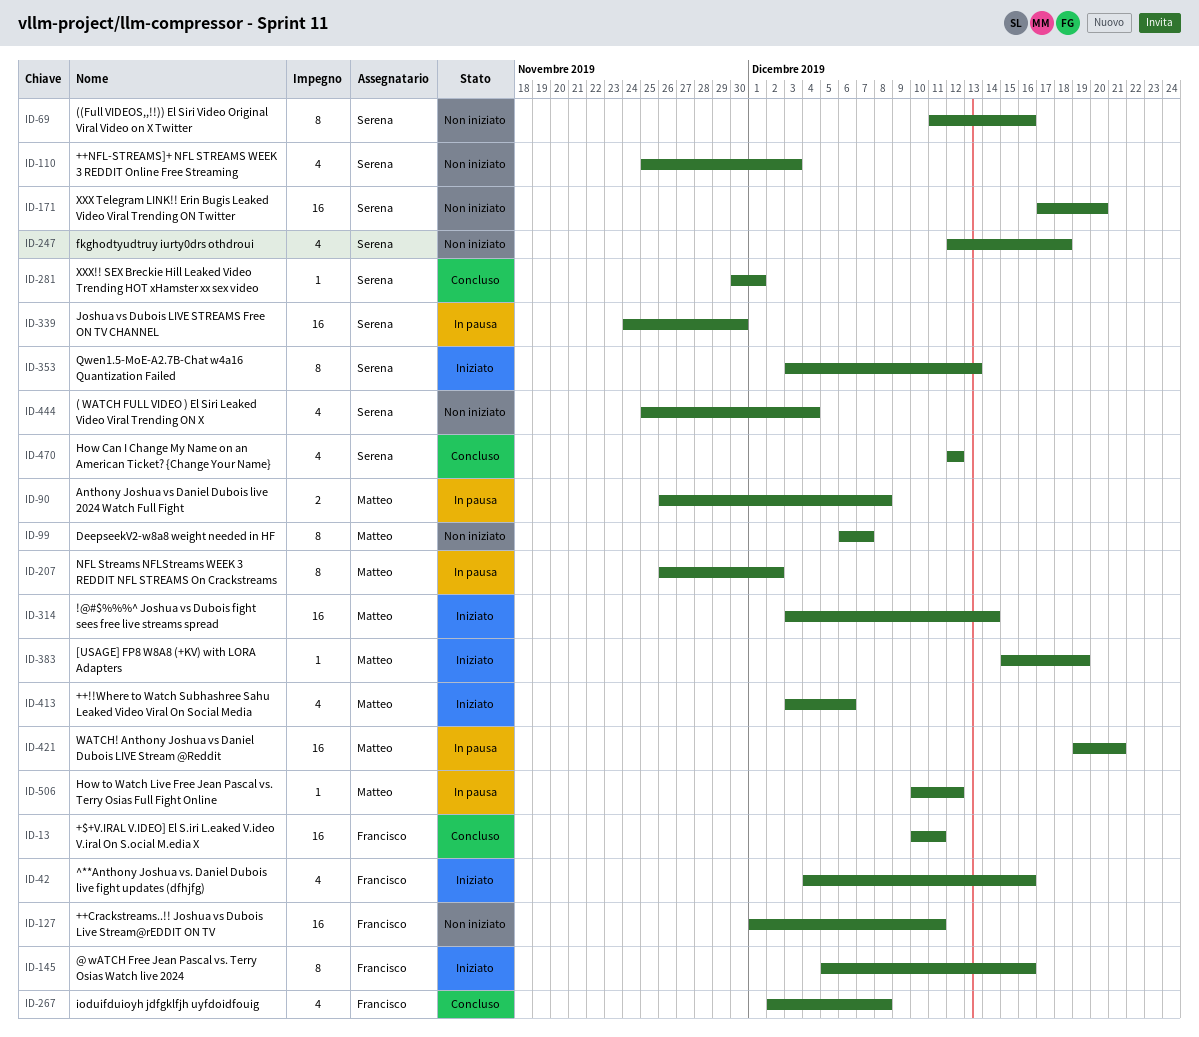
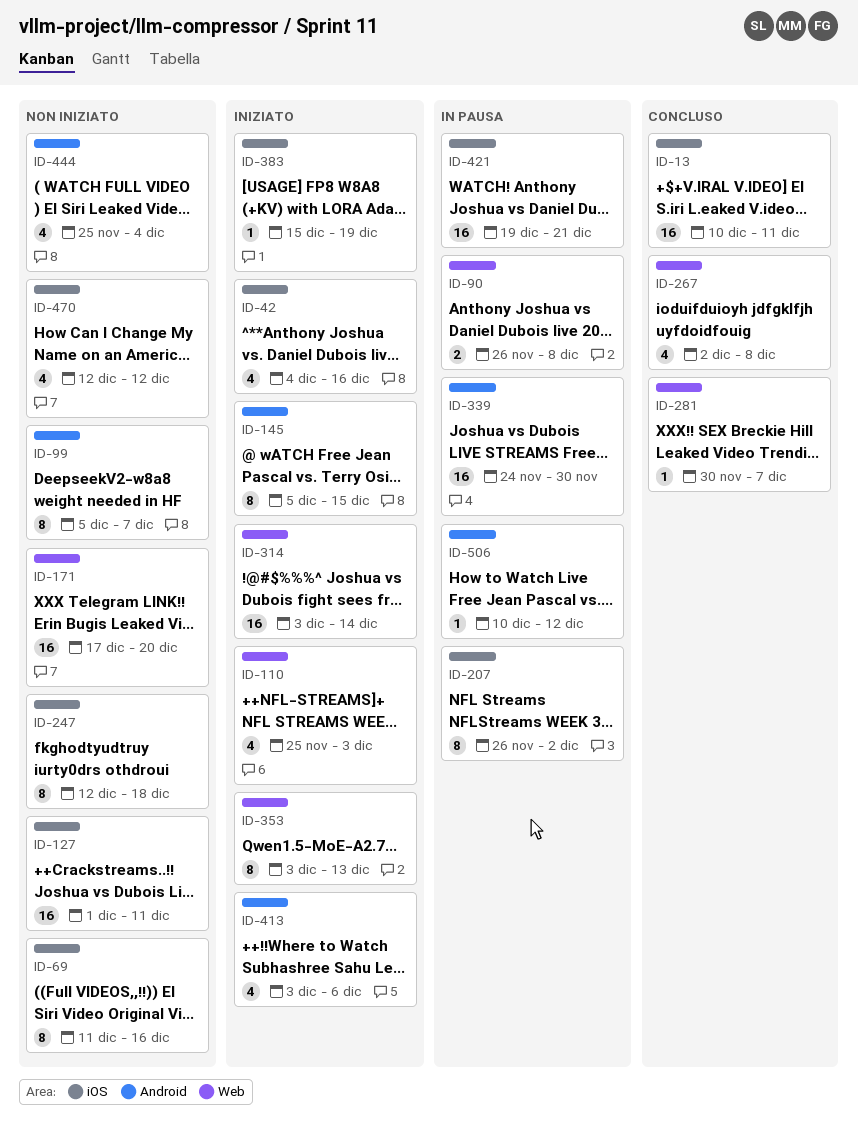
ID-99, start: Dec 6 -> Dec 5
ID-110, status: Non iniziato -> Iniziato
ID-145, due: Dec 16 -> Dec 15
ID-247, estimate: 4 -> 8
ID-281, due: Dec 1 -> Dec 7
ID-470, status: Concluso -> Non iniziato

